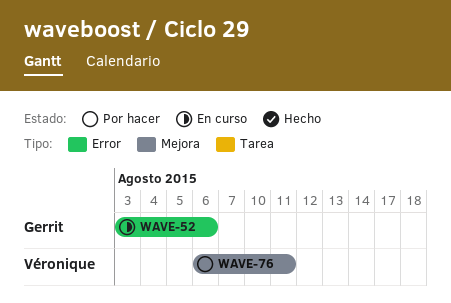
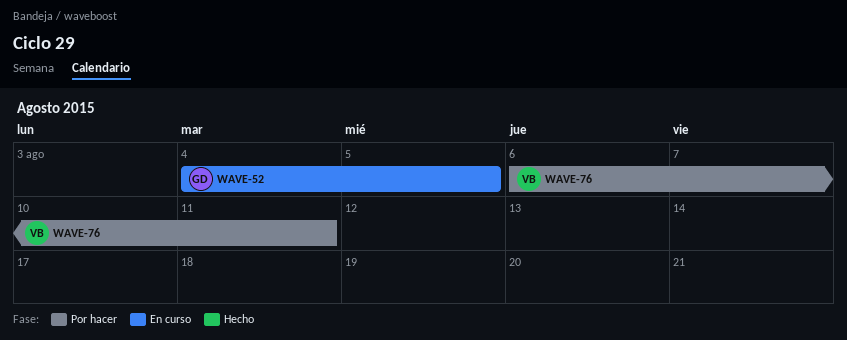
WAVE-52, start: Aug 3 -> Aug 4
WAVE-52, due: Aug 6 -> Aug 5

